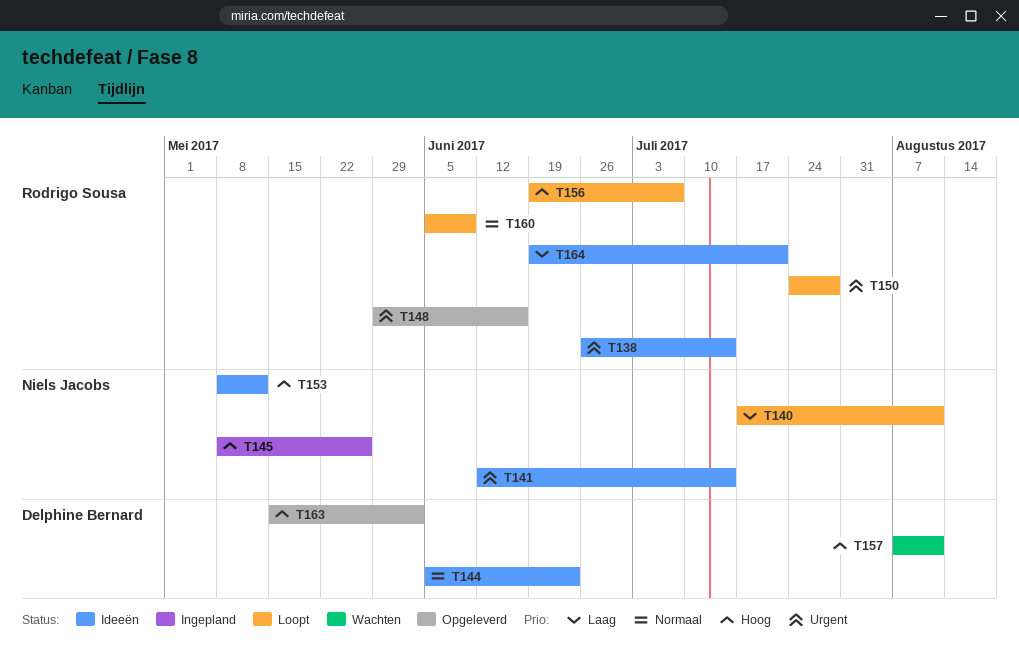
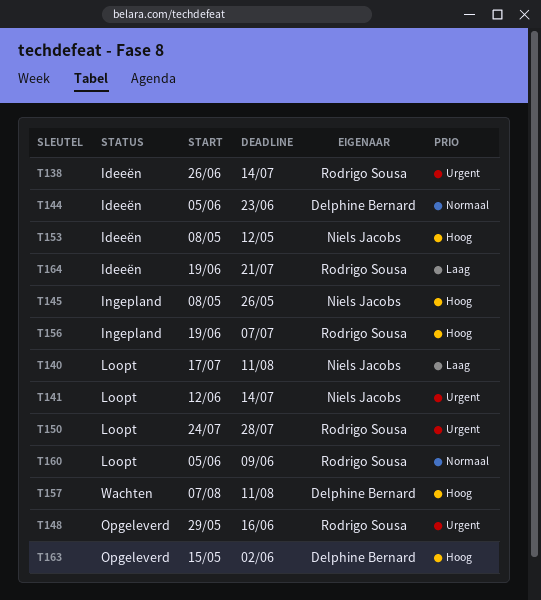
T141, status: Ideeën -> Loopt
T156, status: Loopt -> Ingepland

